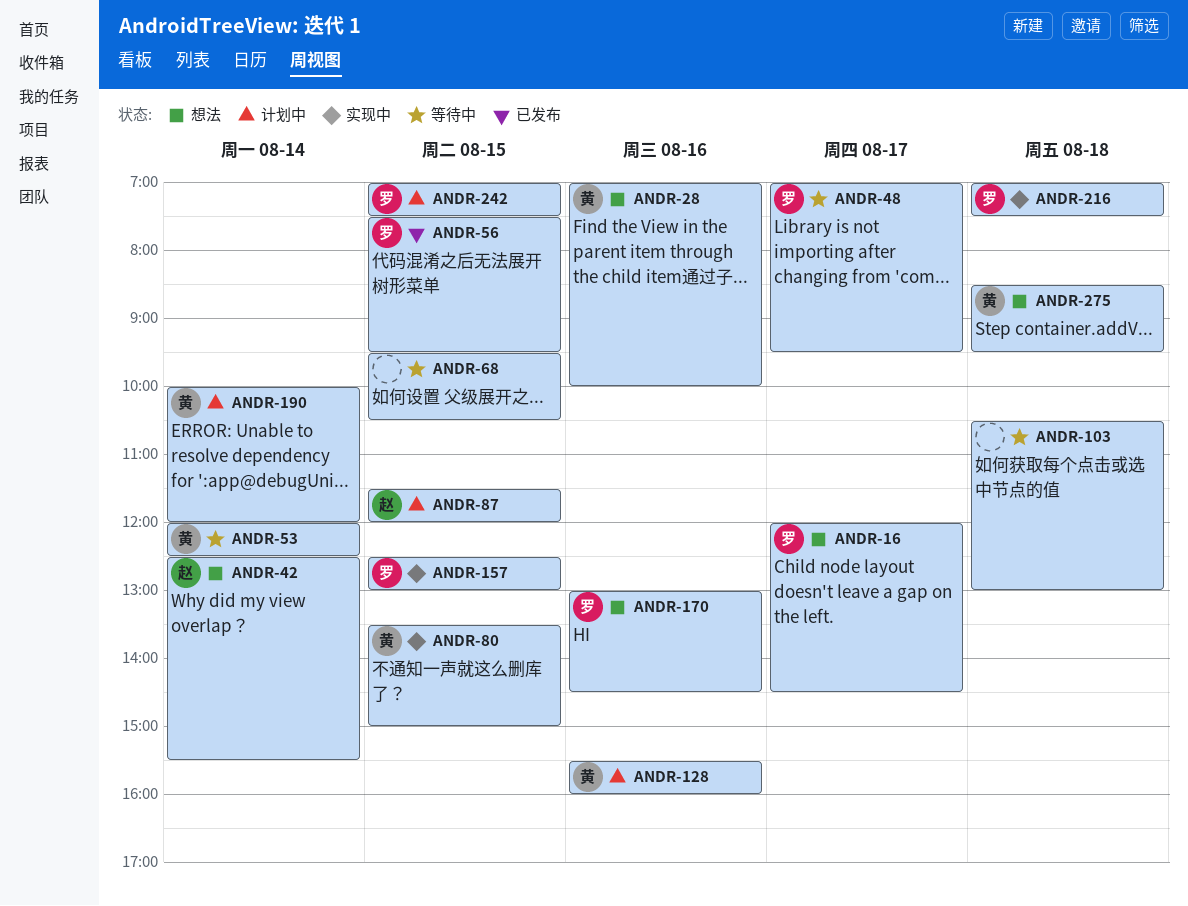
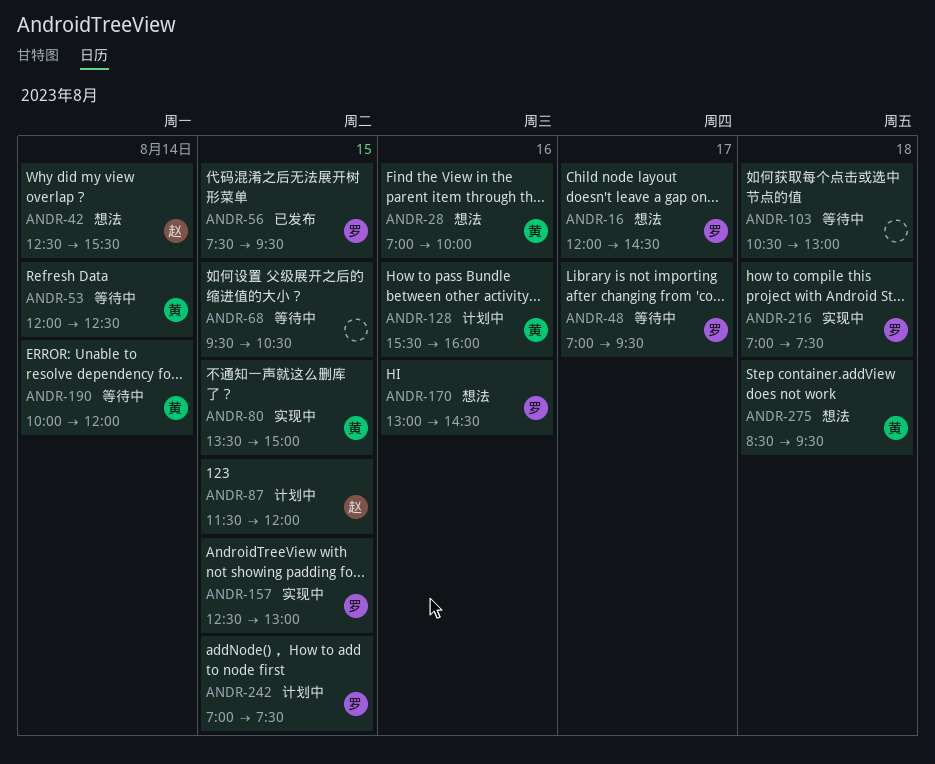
ANDR-190, status: 计划中 -> 等待中

